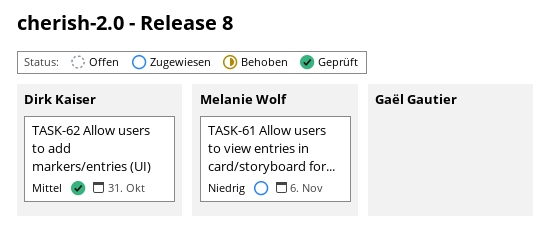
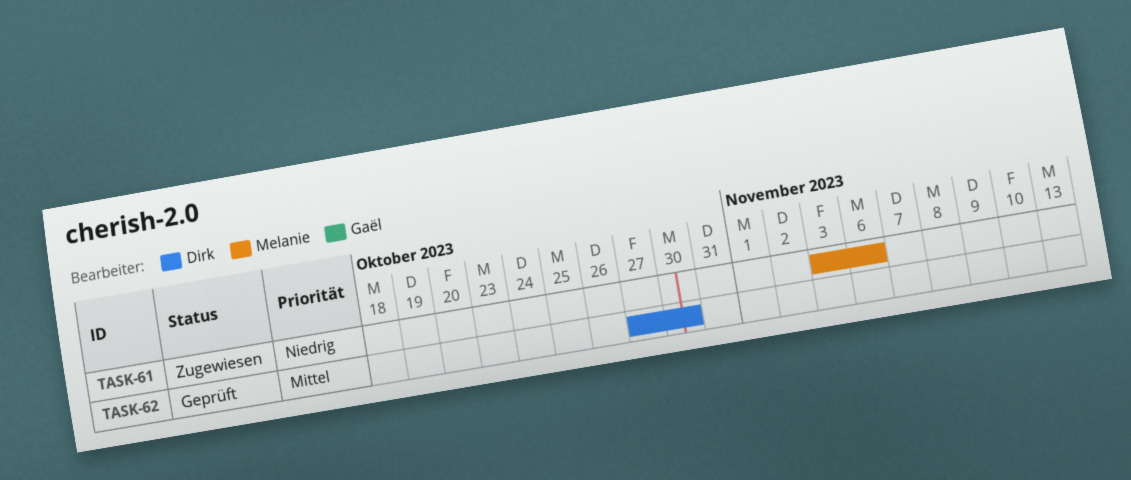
TASK-62, due: Oct 31 -> Oct 30

